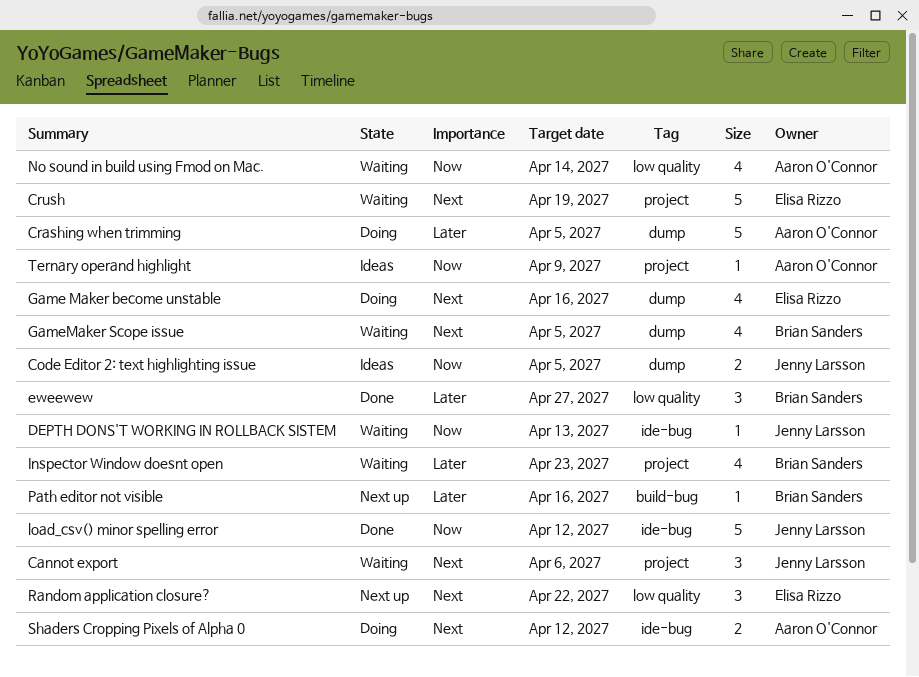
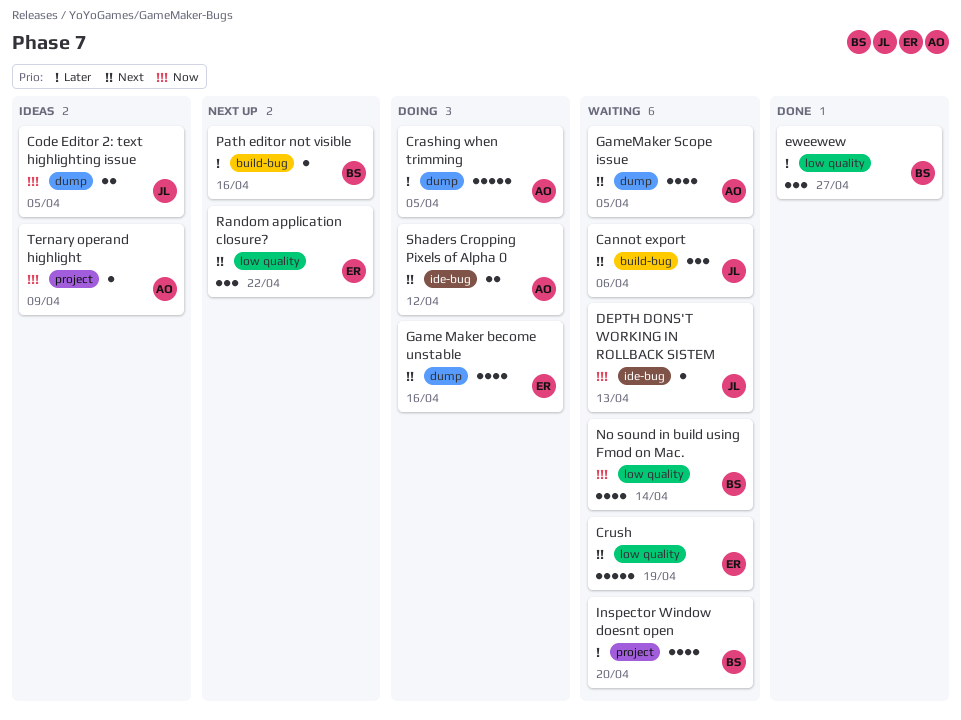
Cannot export, label: project -> build-bug
Crush, label: project -> low quality
GameMaker Scope issue, owner: Brian Sanders -> Aaron O'Connor
Inspector Window doesnt open, due: Apr 23 -> Apr 20
load_csv() minor spelling error: present -> none
No sound in build using Fmod on Mac., owner: Aaron O'Connor -> Brian Sanders

